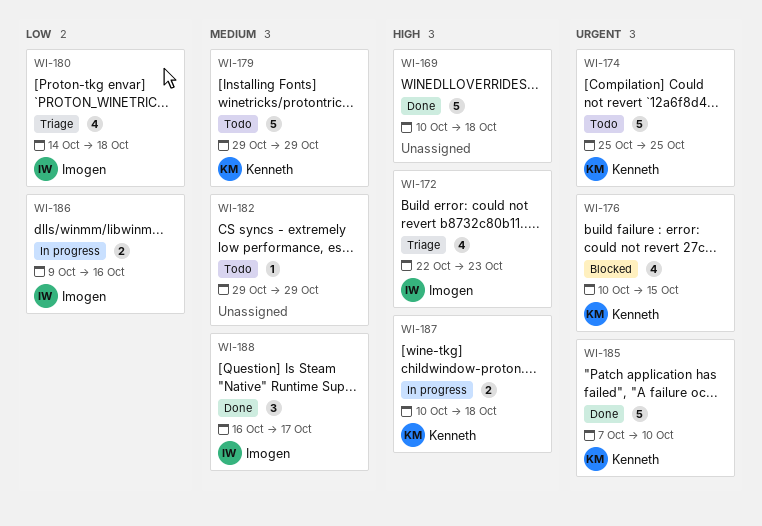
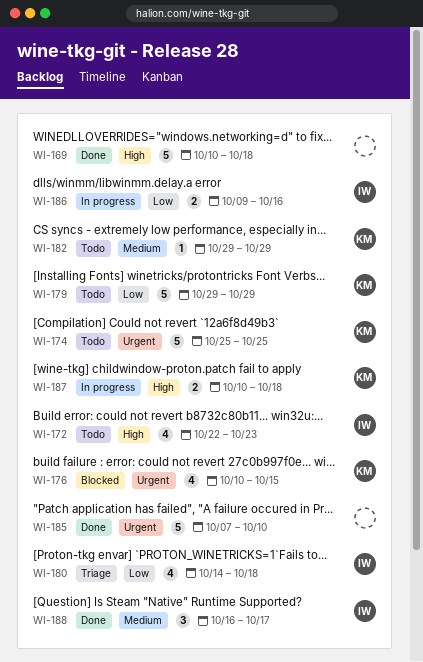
WI-172, status: Triage -> Todo
WI-179, priority: Medium -> Low
WI-182, owner: none -> Kenneth
WI-185, owner: Kenneth -> none

